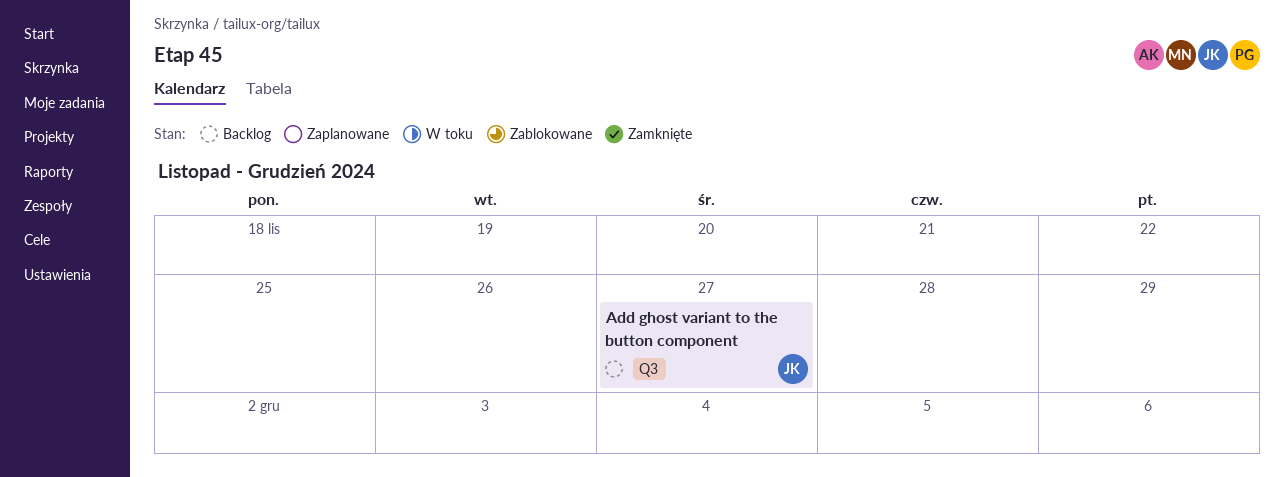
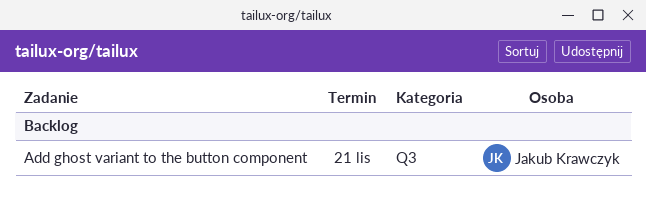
Add ghost variant to the button component, due: Nov 27 -> Nov 21

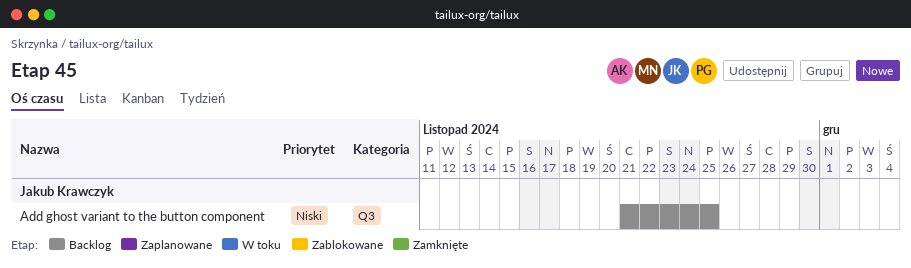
Add ghost variant to the button component, due: Nov 21 -> Nov 25

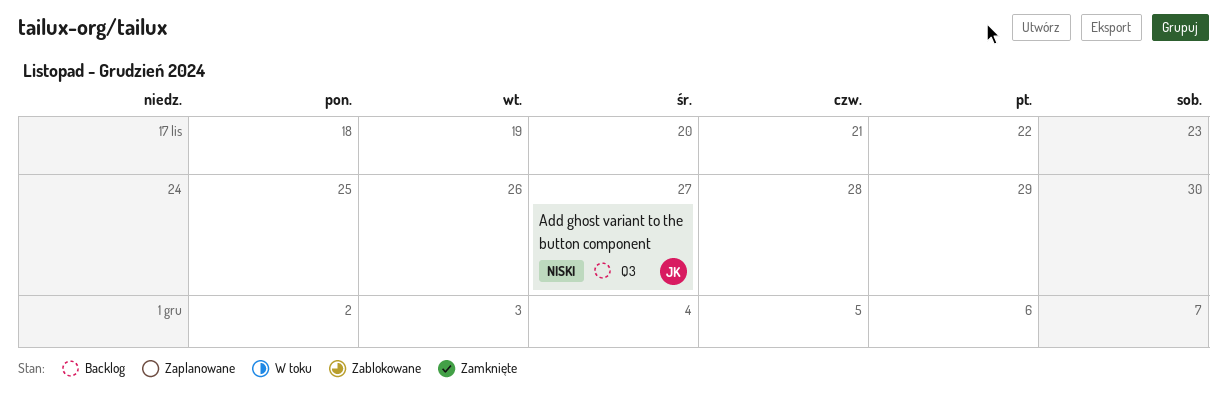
Add ghost variant to the button component, due: Nov 25 -> Nov 27

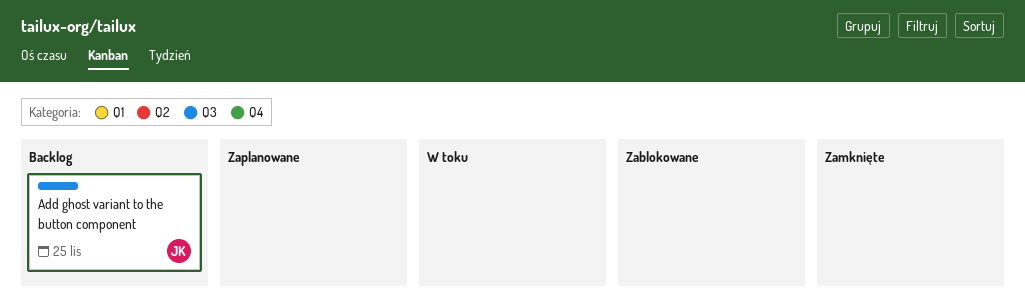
Add ghost variant to the button component, due: Nov 27 -> Nov 25

